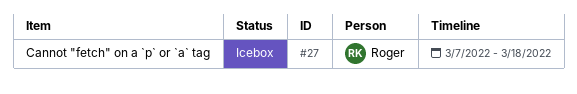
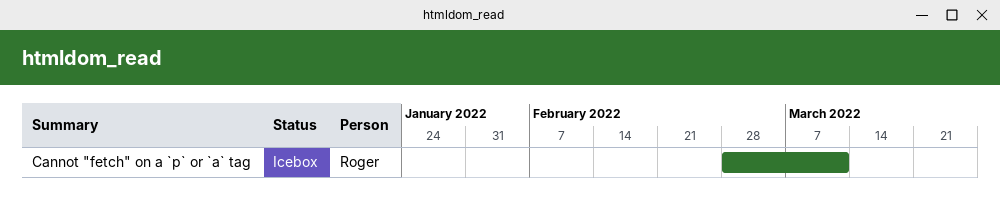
Cannot "fetch" on a `p` or `a` tag, start: Mar 7 -> Feb 28
Cannot "fetch" on a `p` or `a` tag, due: Mar 18 -> Mar 11

